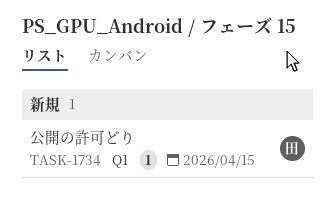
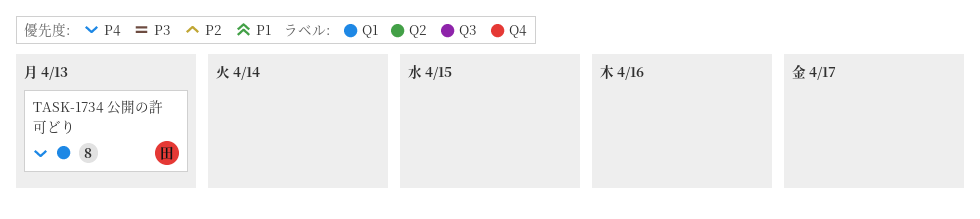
TASK-1734, estimate: 1 -> 8
TASK-1734, due: Apr 15 -> Apr 13

